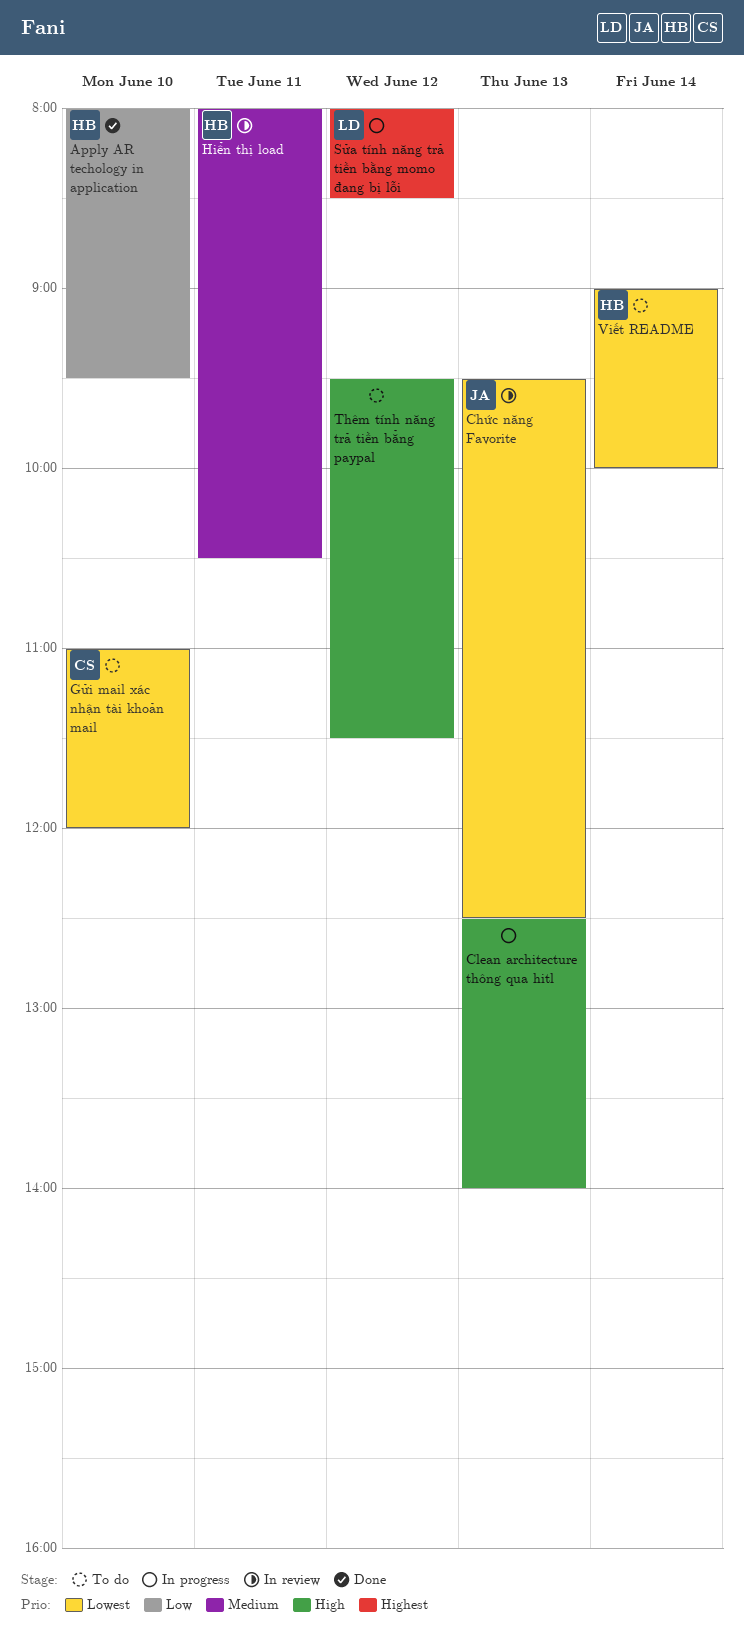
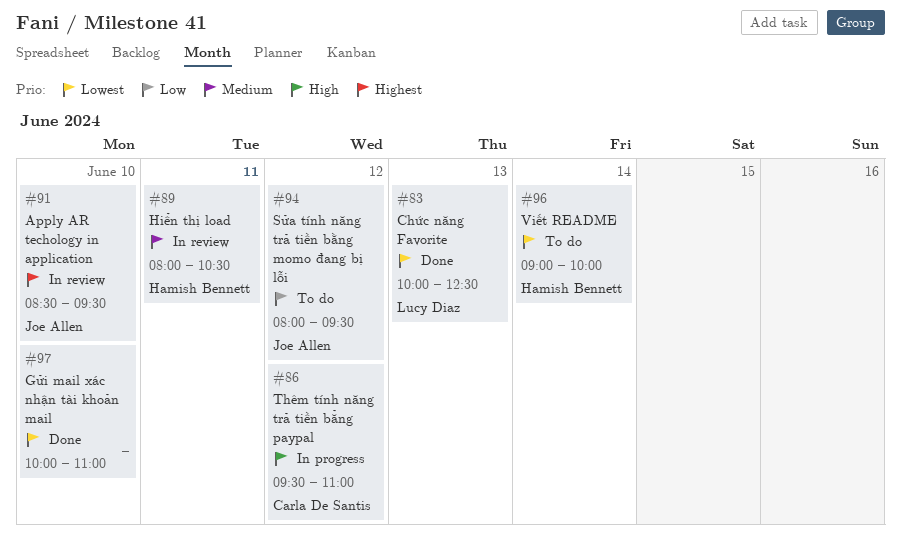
Apply AR techology in application, status: Done -> In review
Apply AR techology in application, owner: Hamish Bennett -> Joe Allen
Apply AR techology in application, priority: Low -> Highest
Apply AR techology in application, begins: 08:00 -> 08:30
Chức năng Favorite, status: In review -> Done
Chức năng Favorite, owner: Joe Allen -> Lucy Diaz
Chức năng Favorite, begins: 09:30 -> 10:00
Clean architecture thông qua hitl: present -> none
Gửi mail xác nhận tài khoản mail, status: To do -> Done
Gửi mail xác nhận tài khoản mail, owner: Carla De Santis -> none
Gửi mail xác nhận tài khoản mail, begins: 11:00 -> 10:00
Gửi mail xác nhận tài khoản mail, ends: 12:00 -> 11:00
Sửa tính năng trả tiền bằng momo đang bị lỗi, status: In progress -> To do
Sửa tính năng trả tiền bằng momo đang bị lỗi, owner: Lucy Diaz -> Joe Allen
Sửa tính năng trả tiền bằng momo đang bị lỗi, priority: Highest -> Low
Sửa tính năng trả tiền bằng momo đang bị lỗi, ends: 08:30 -> 09:30
Thêm tính năng trả tiền bẳng paypal, status: To do -> In progress
Thêm tính năng trả tiền bẳng paypal, owner: none -> Carla De Santis
Thêm tính năng trả tiền bẳng paypal, ends: 11:30 -> 11:00

